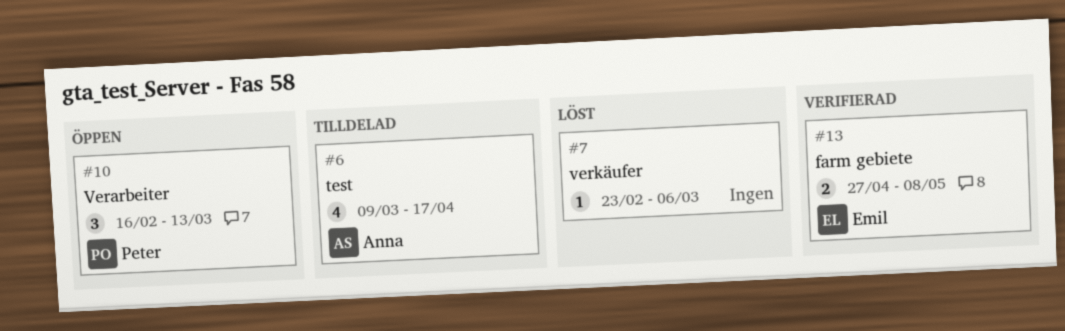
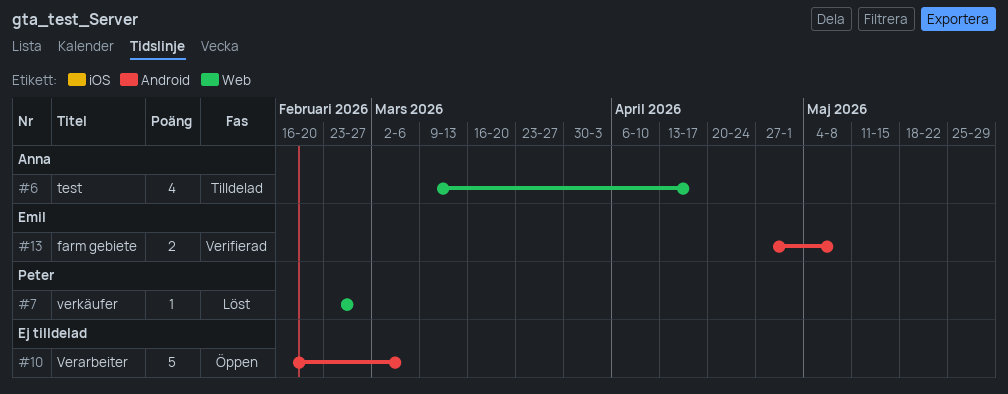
#7, owner: none -> Peter
#7, due: Mar 6 -> Feb 27
#10, owner: Peter -> none
#10, estimate: 3 -> 5
#10, due: Mar 13 -> Mar 6

